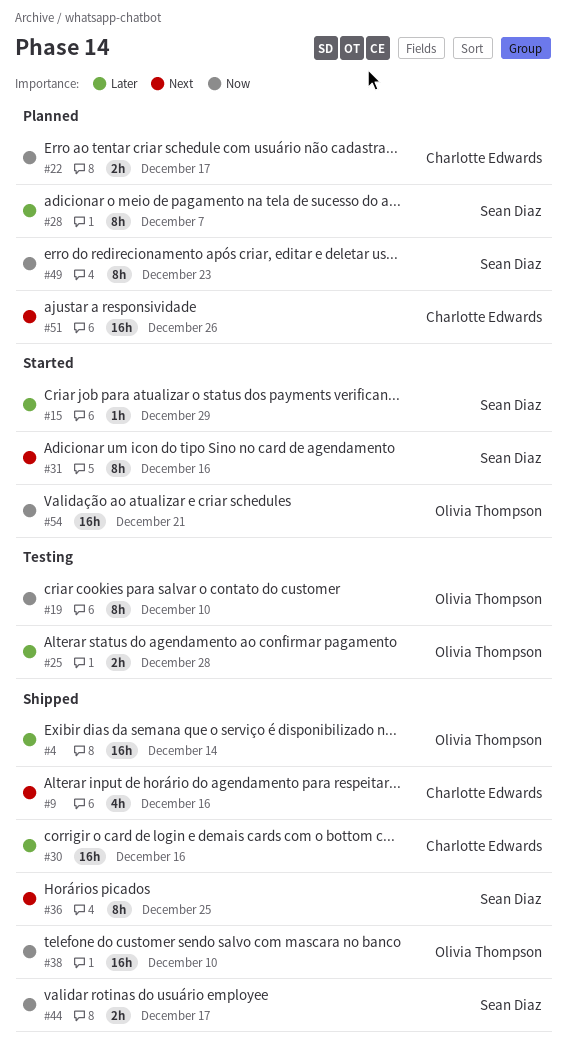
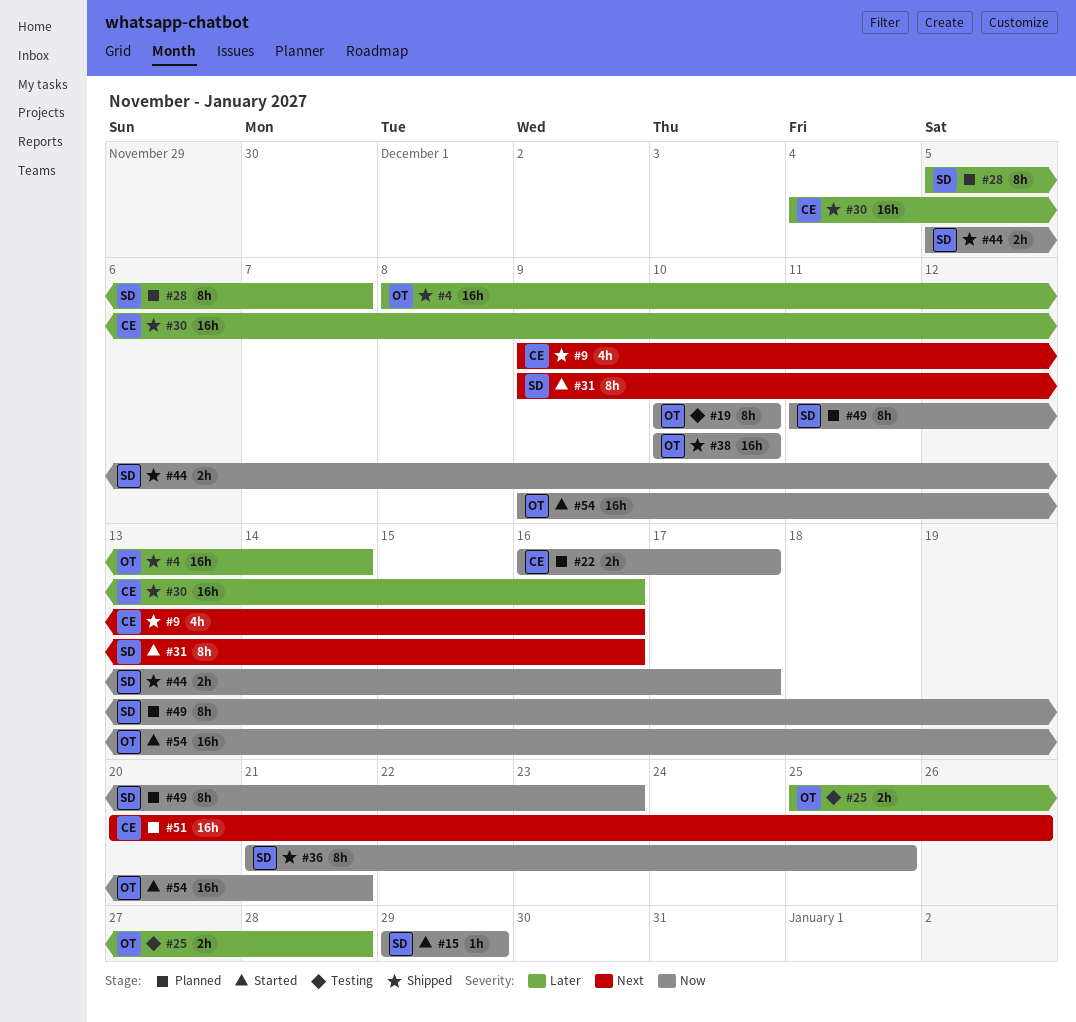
#15, priority: Later -> Now
#36, priority: Next -> Now

